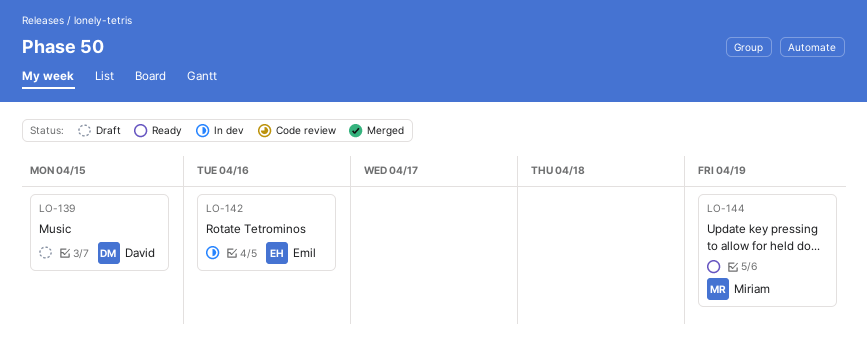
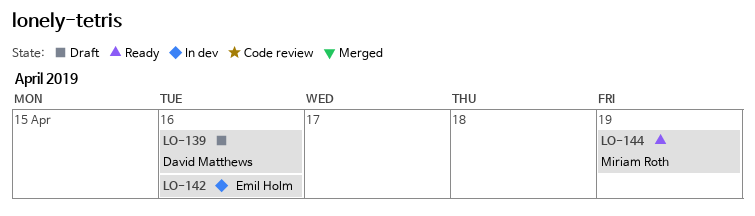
LO-139, due: Apr 15 -> Apr 16

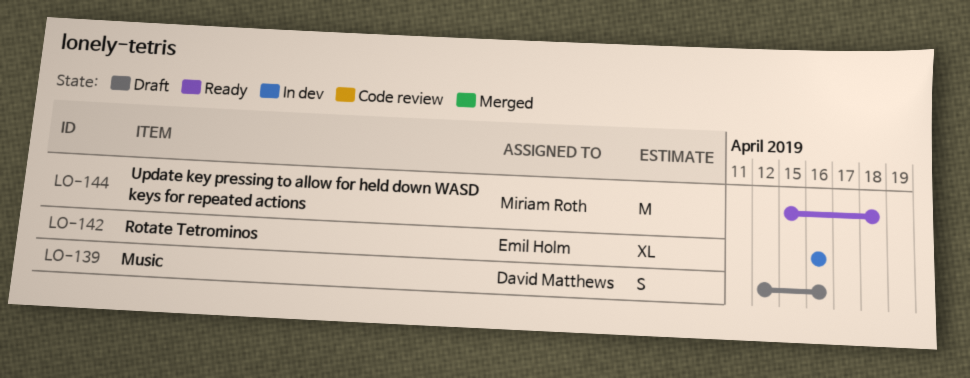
LO-144, due: Apr 19 -> Apr 18

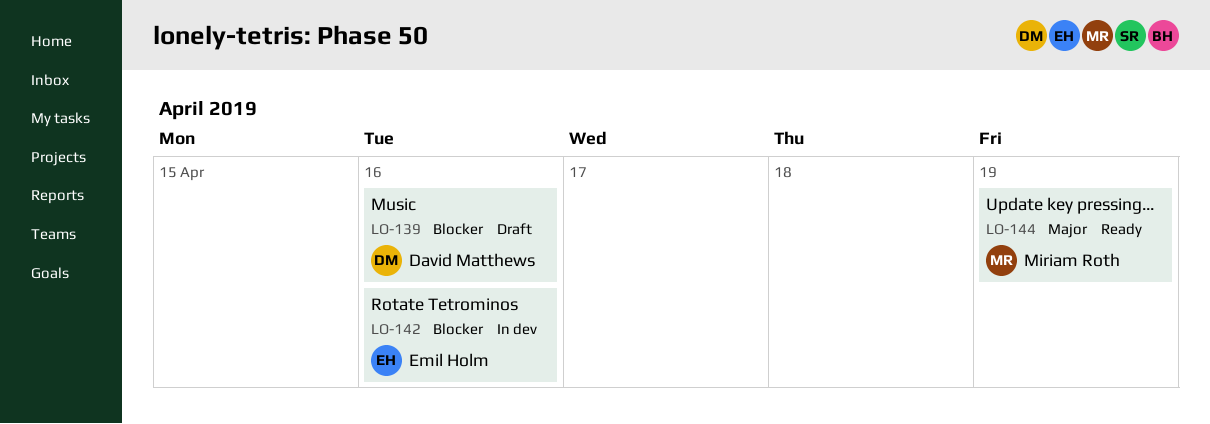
LO-144, due: Apr 18 -> Apr 19

